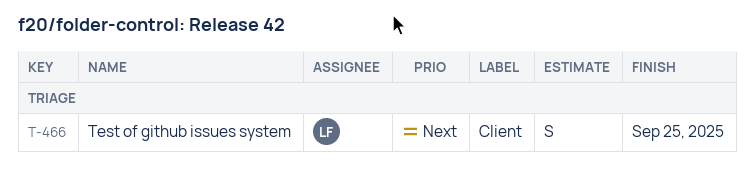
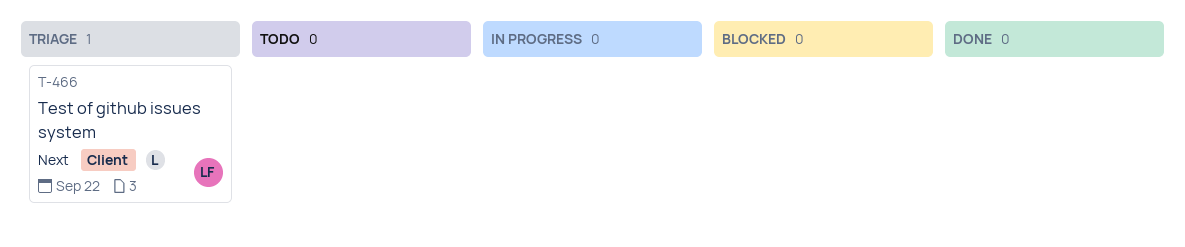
T-466, estimate: S -> L
T-466, due: Sep 25 -> Sep 22

